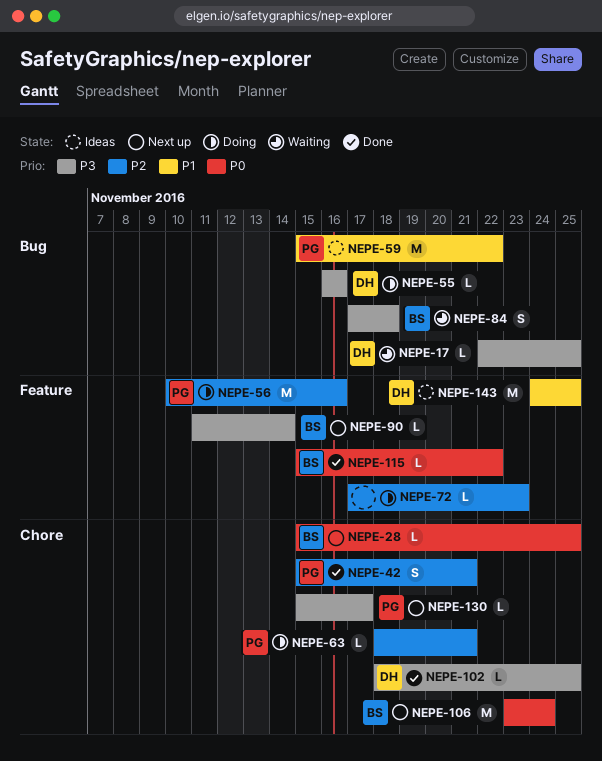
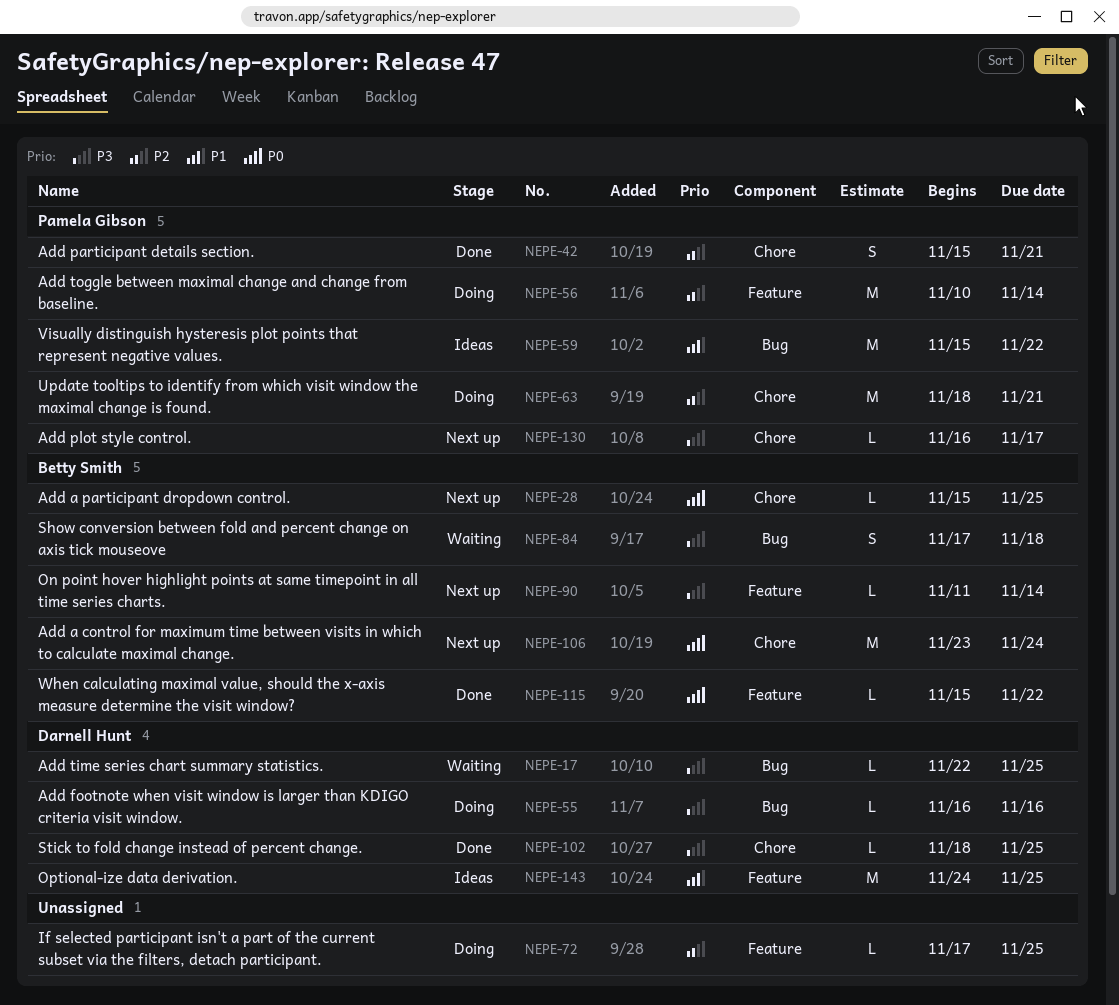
NEPE-56, due: Nov 16 -> Nov 14
NEPE-63, estimate: L -> M
NEPE-72, due: Nov 23 -> Nov 25
NEPE-130, start: Nov 15 -> Nov 16

